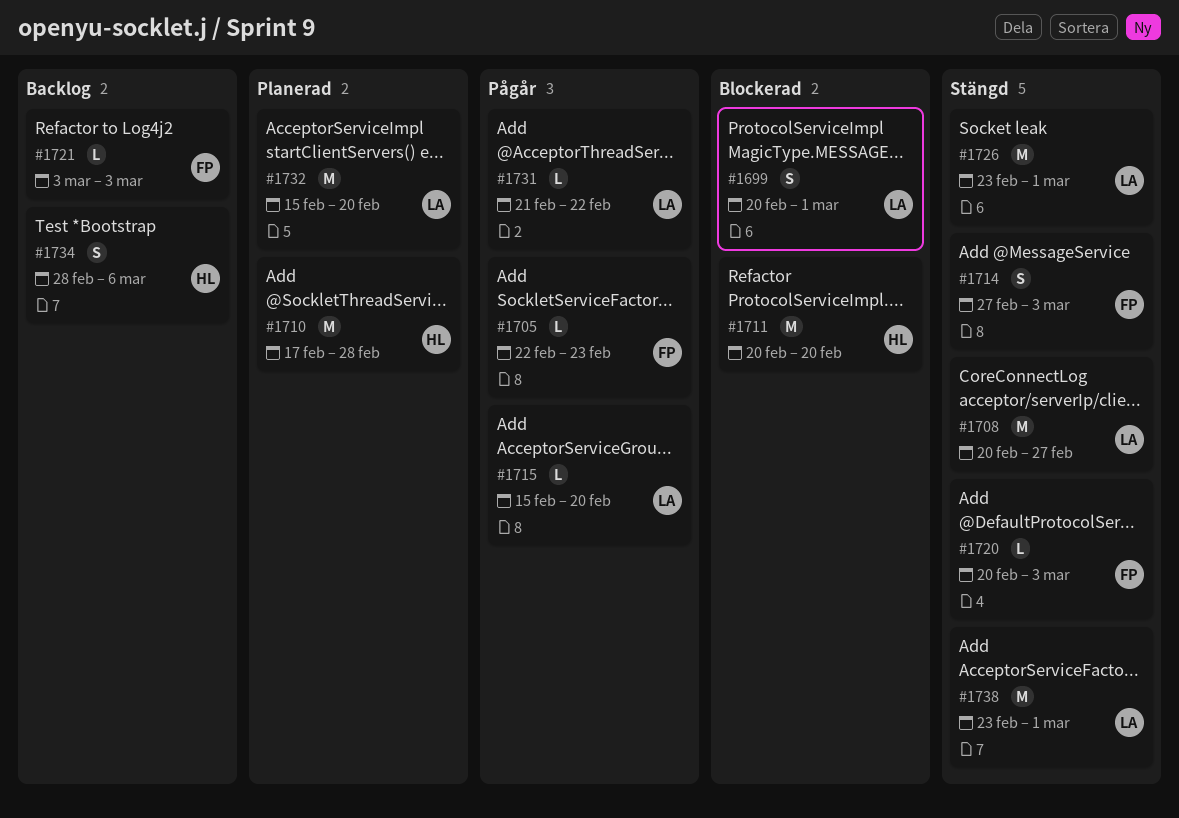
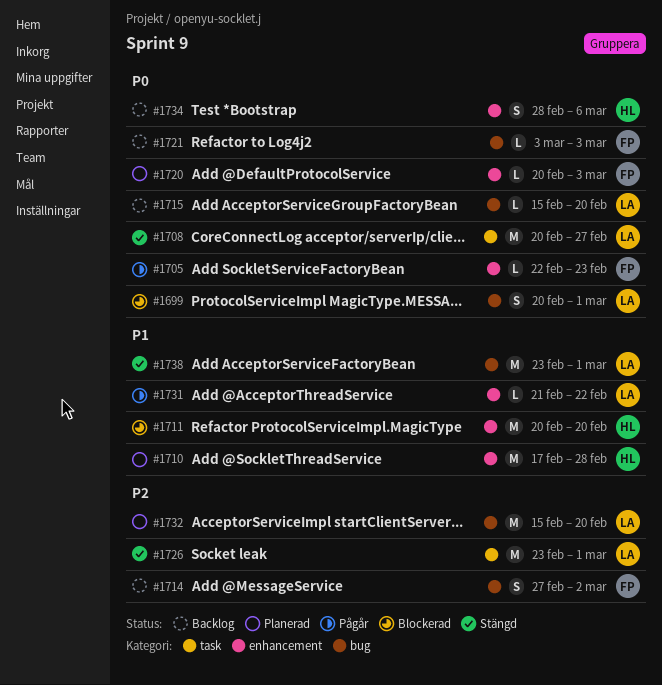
#1714, status: Stängd -> Backlog
#1714, due: Mar 3 -> Mar 2
#1715, status: Pågår -> Backlog
#1720, status: Stängd -> Planerad

